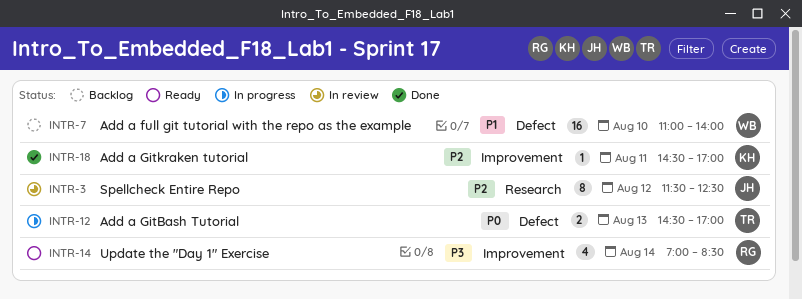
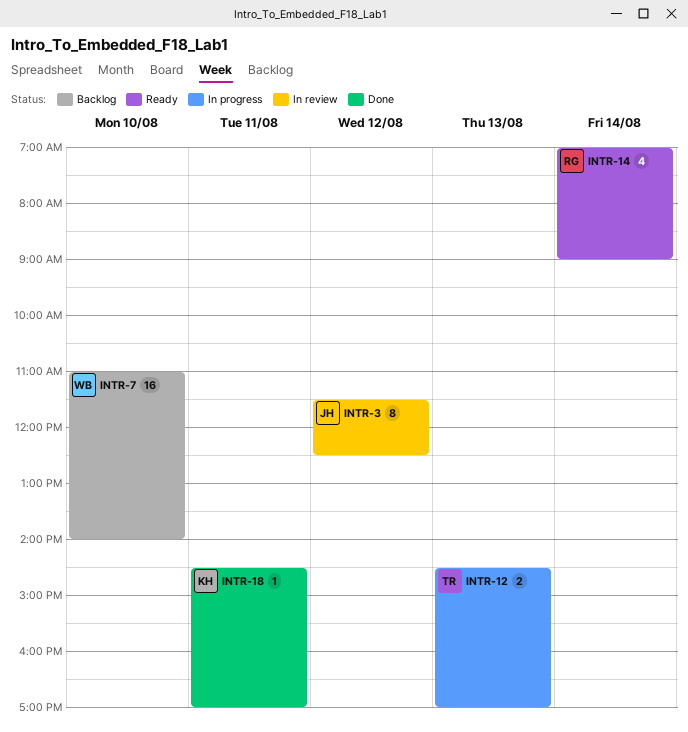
INTR-14, ends: 08:30 -> 09:00

